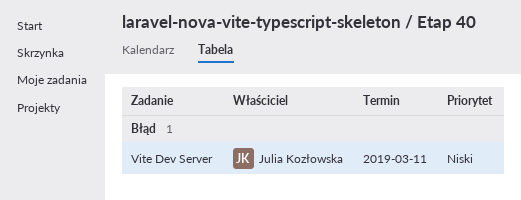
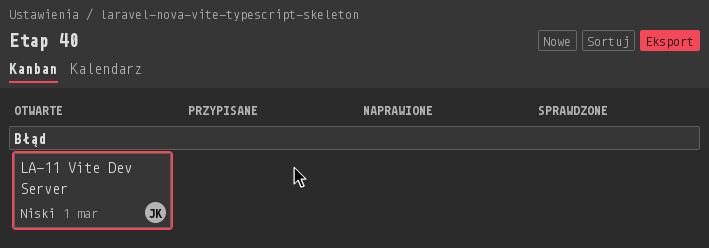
Vite Dev Server, due: Mar 11 -> Mar 1

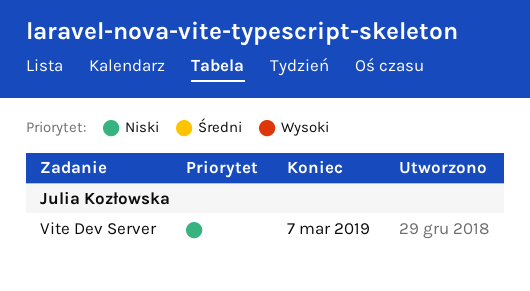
Vite Dev Server, due: Mar 1 -> Mar 7

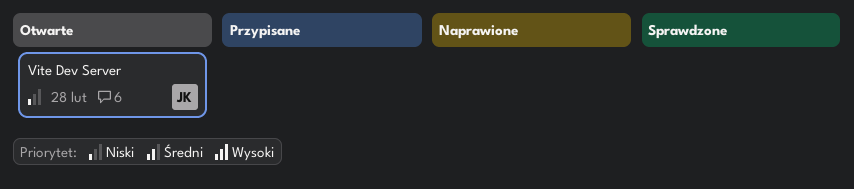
Vite Dev Server, due: Mar 7 -> Feb 28

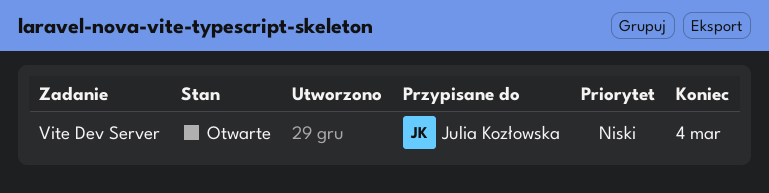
Vite Dev Server, due: Feb 28 -> Mar 4

